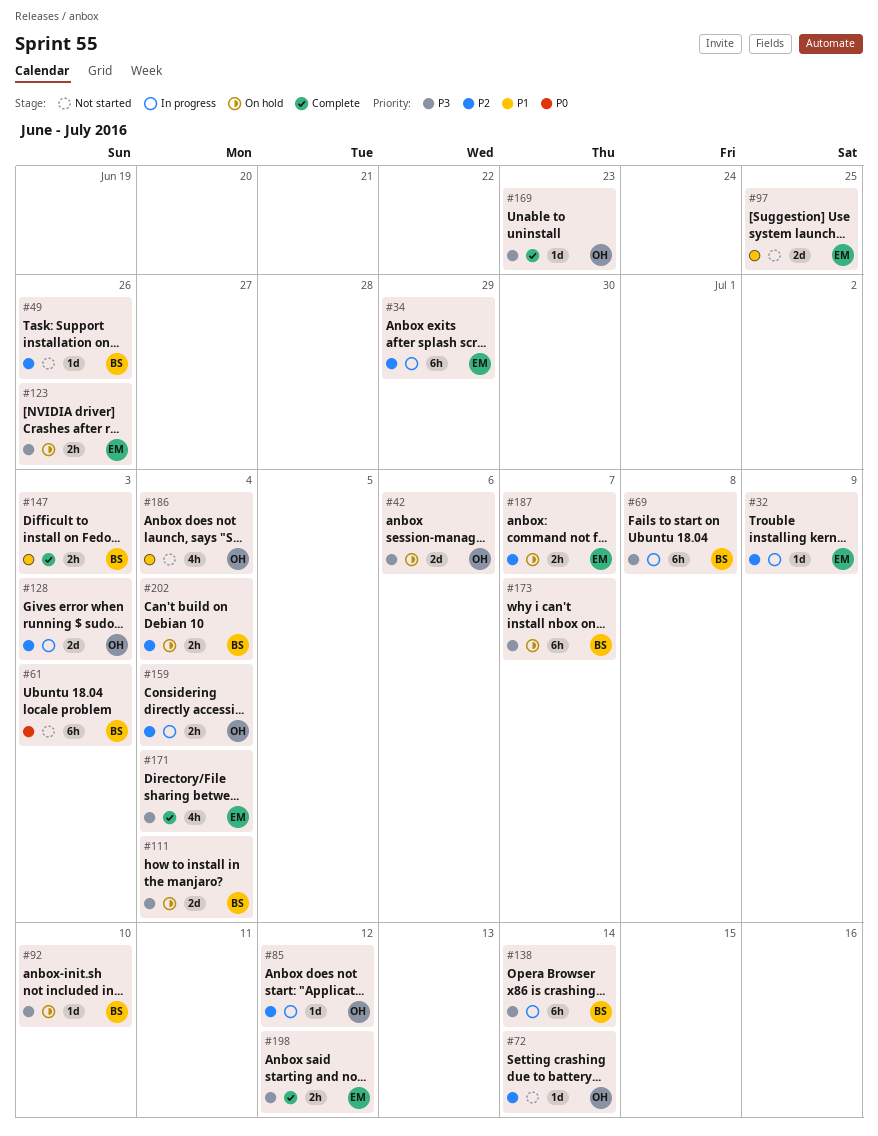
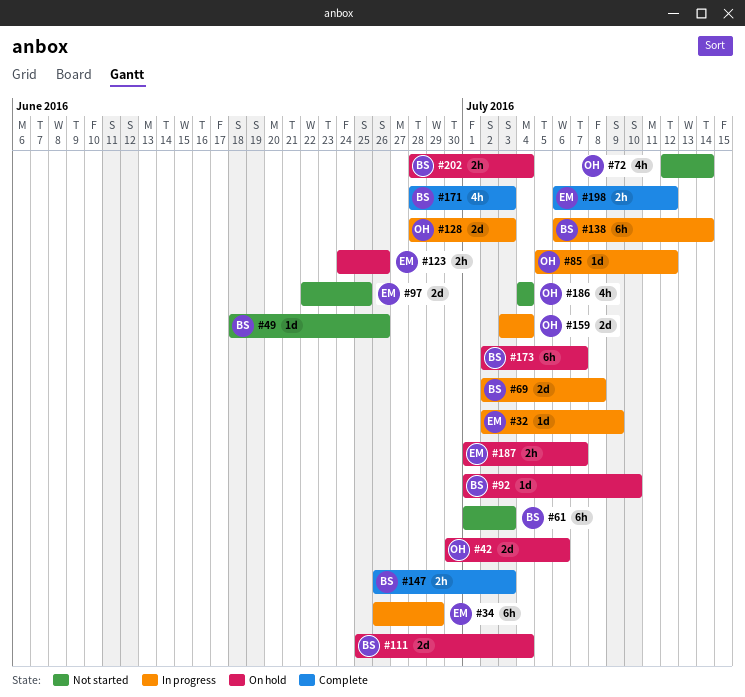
#69, estimate: 6h -> 2d
#72, estimate: 1d -> 4h
#159, estimate: 2h -> 2d
#169: present -> none
#171, owner: EM -> BS
#171, due: Jul 4 -> Jul 3

